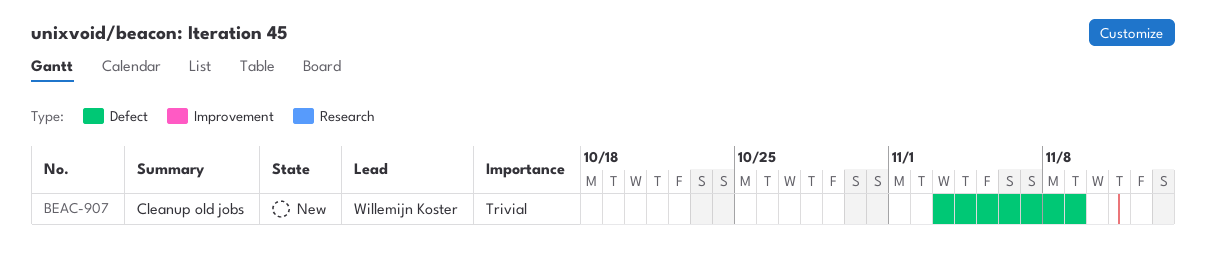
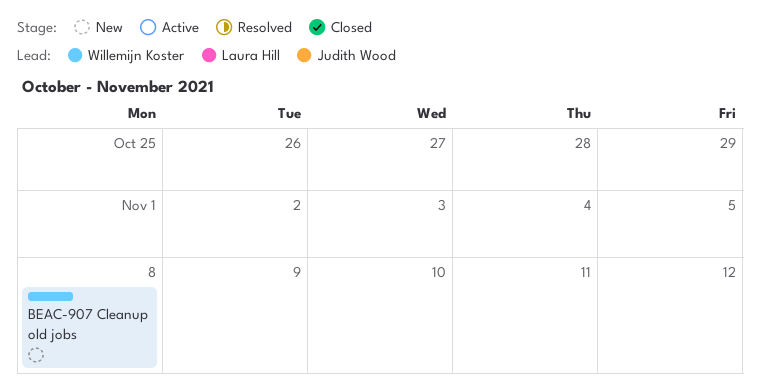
BEAC-907, due: Nov 9 -> Nov 8

